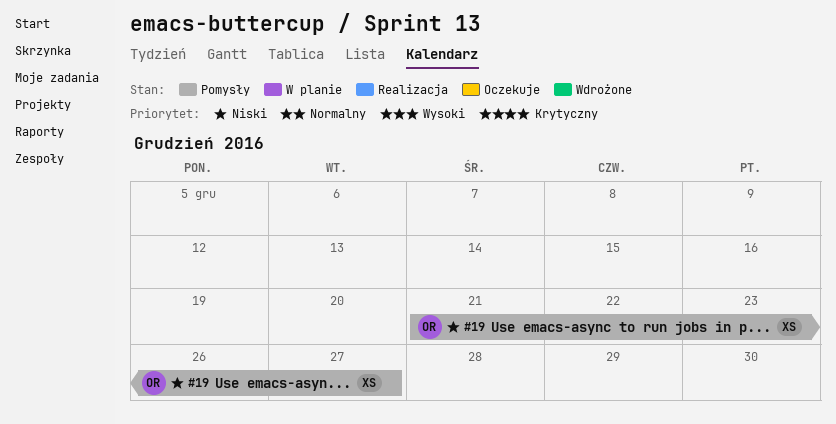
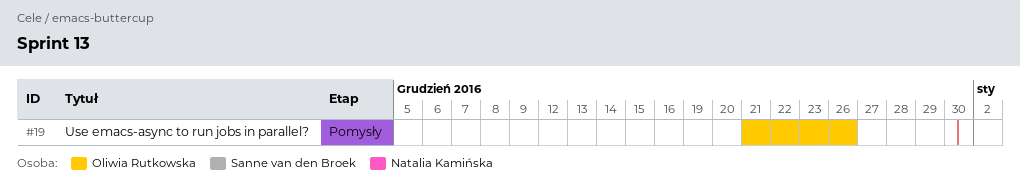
#19, due: Dec 27 -> Dec 26

